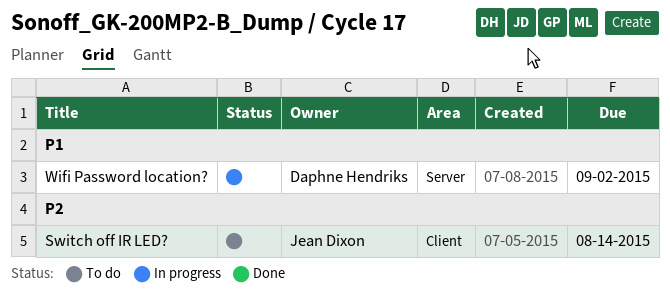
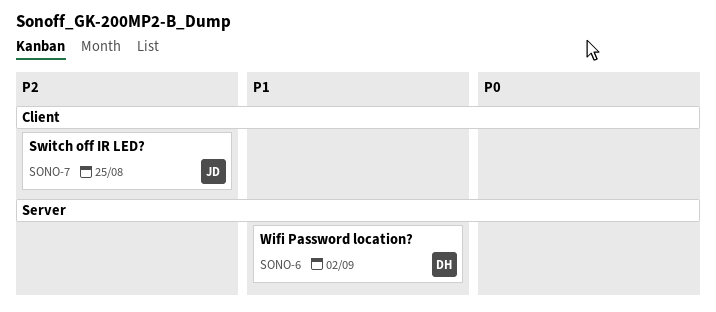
Switch off IR LED?, due: Aug 14 -> Aug 25

